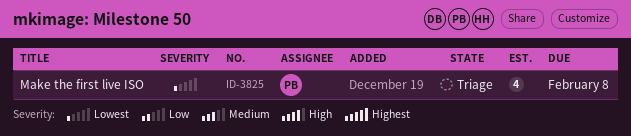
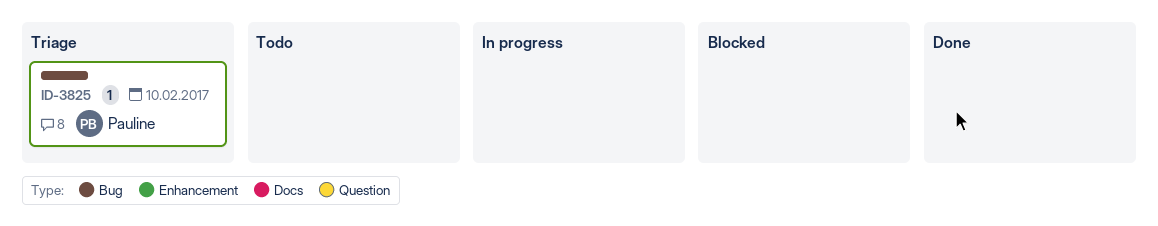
ID-3825, estimate: 4 -> 1
ID-3825, due: Feb 8 -> Feb 10

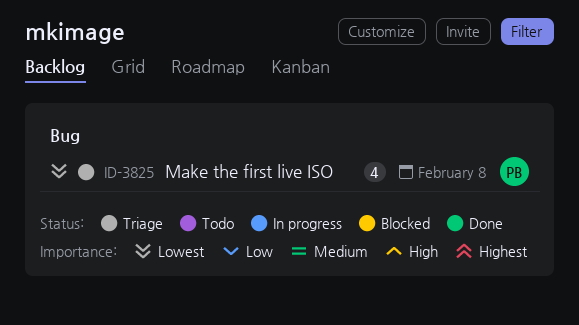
ID-3825, estimate: 1 -> 4
ID-3825, due: Feb 10 -> Feb 8

